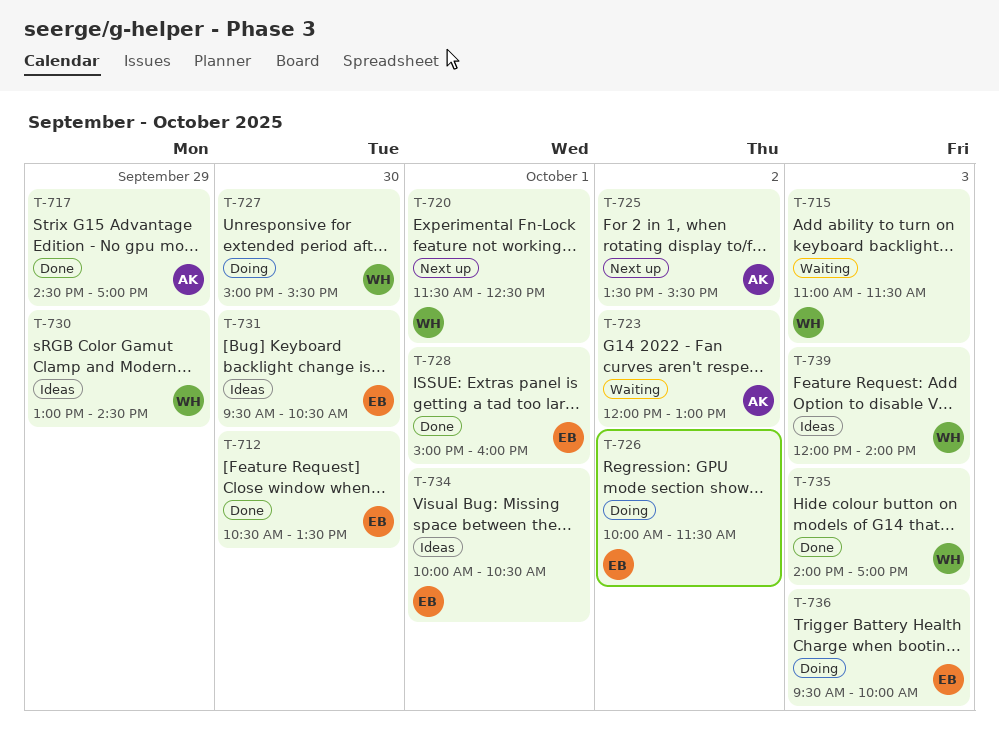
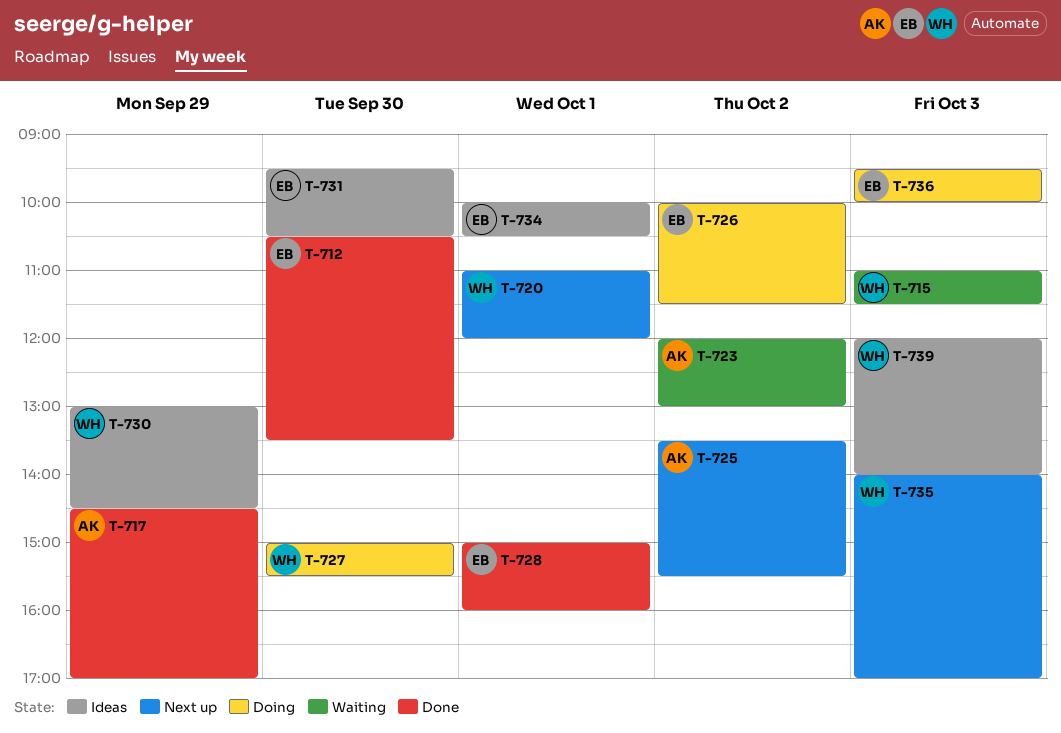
T-720, begins: 11:30 -> 11:00
T-720, ends: 12:30 -> 12:00
T-735, status: Done -> Next up

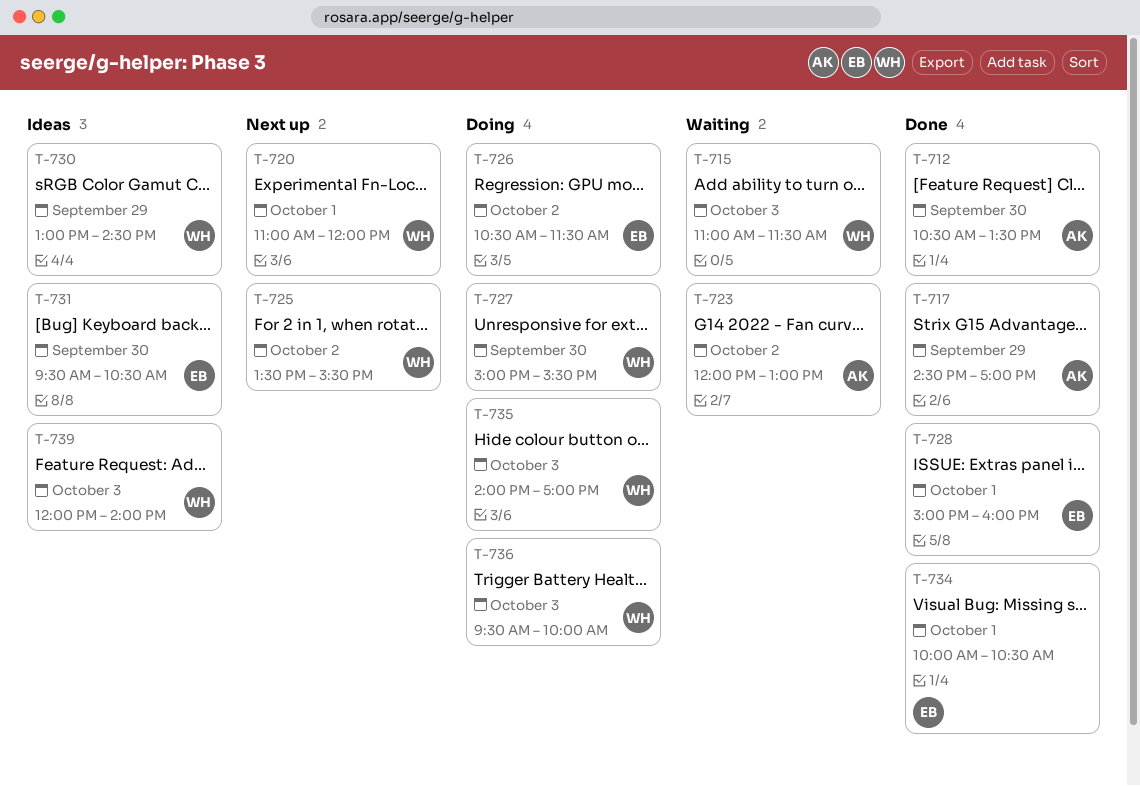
T-712, owner: EB -> AK
T-725, owner: AK -> WH
T-726, begins: 10:00 -> 10:30
T-734, status: Ideas -> Done
T-735, status: Next up -> Doing
T-736, owner: EB -> WH

